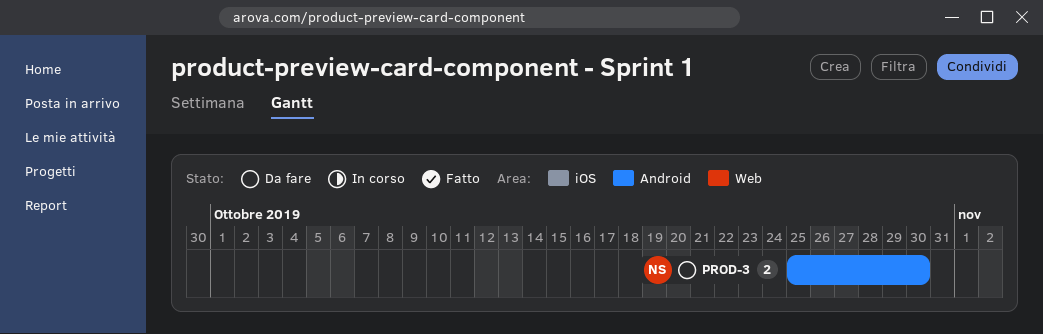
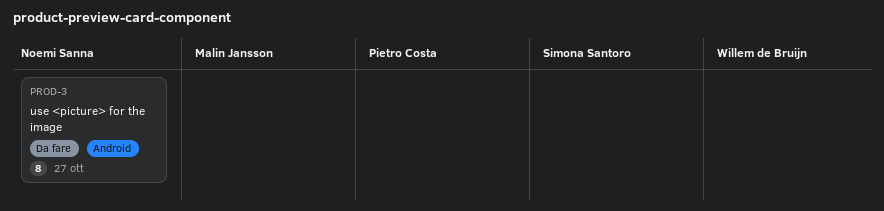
PROD-3, estimate: 2 -> 8
PROD-3, due: Oct 30 -> Oct 27

